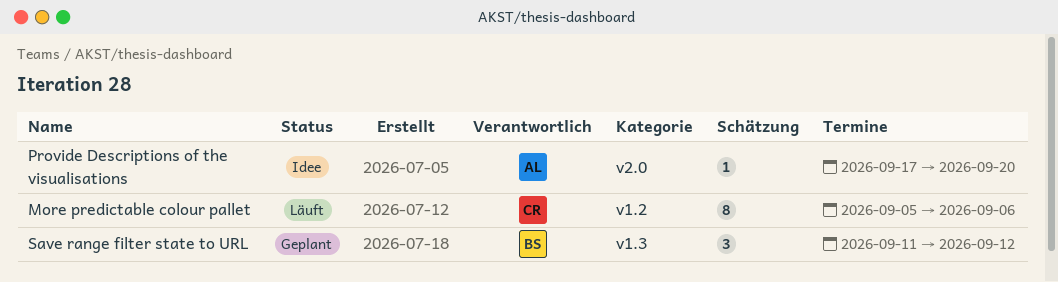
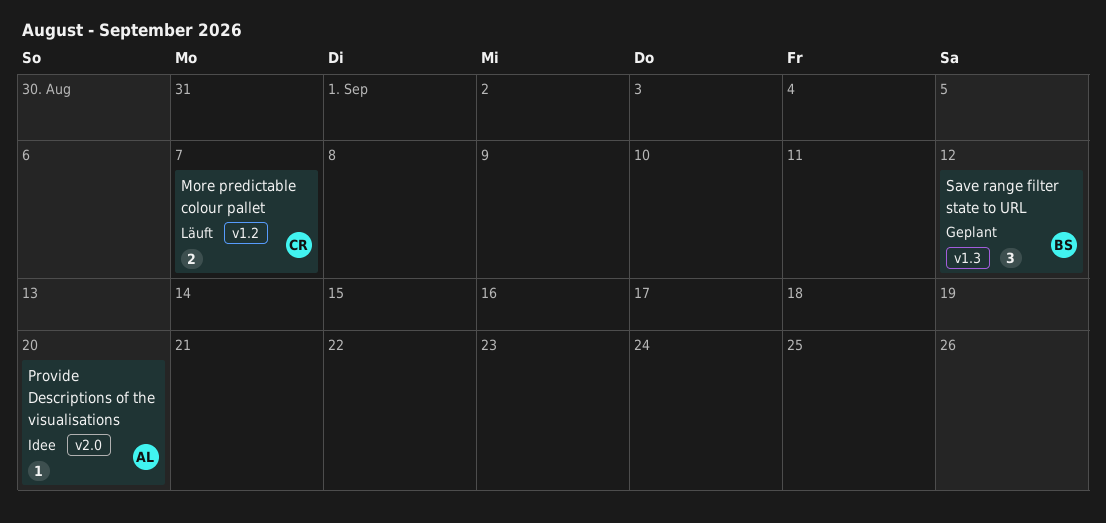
More predictable colour pallet, estimate: 8 -> 2
More predictable colour pallet, due: Sep 6 -> Sep 7

